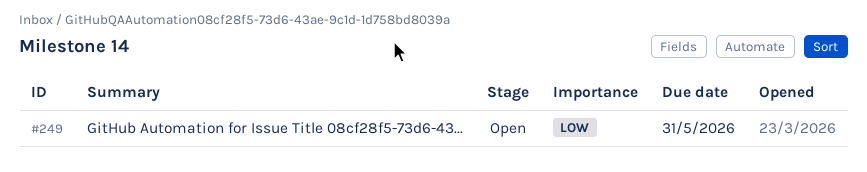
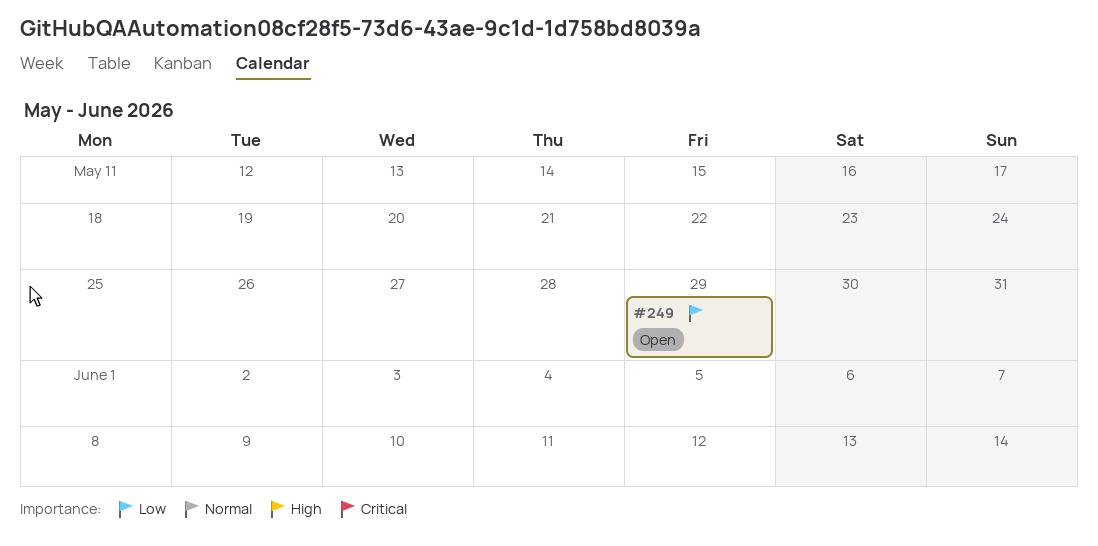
#249, due: May 31 -> May 29

